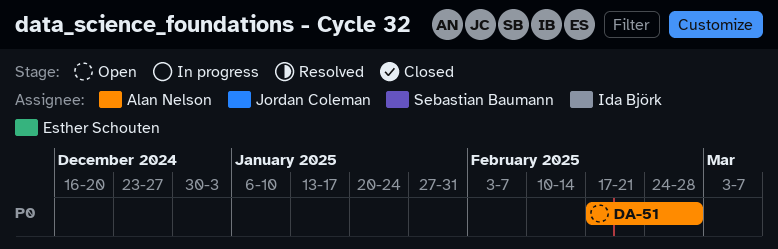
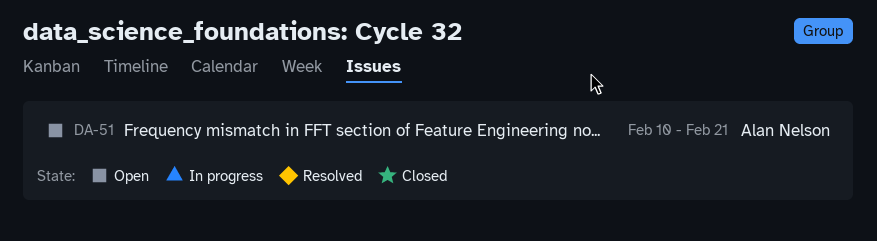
DA-51, start: Feb 17 -> Feb 10
DA-51, due: Feb 28 -> Feb 21

